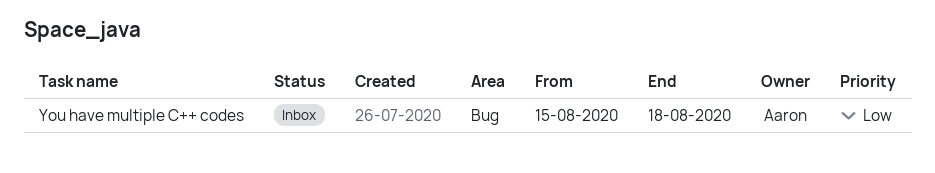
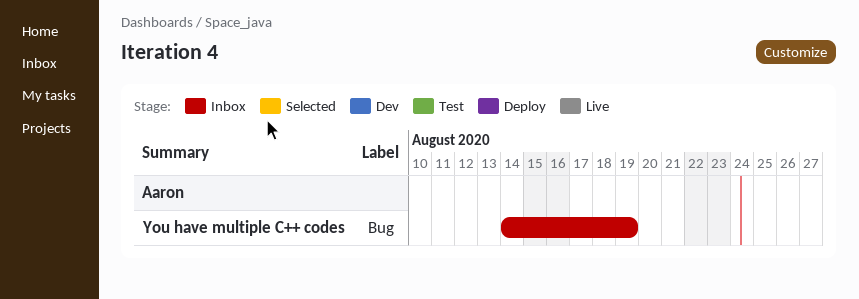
You have multiple C++ codes, start: Aug 15 -> Aug 14
You have multiple C++ codes, due: Aug 18 -> Aug 19

